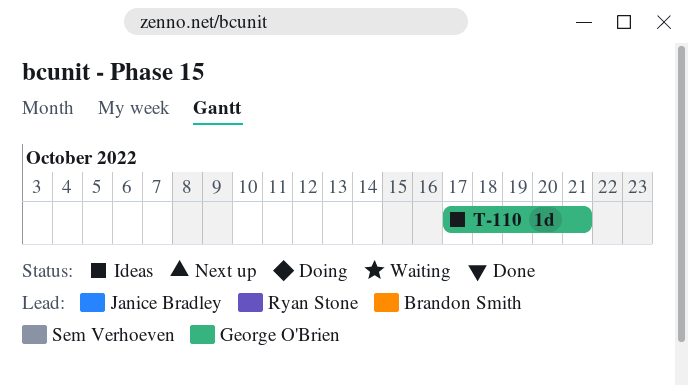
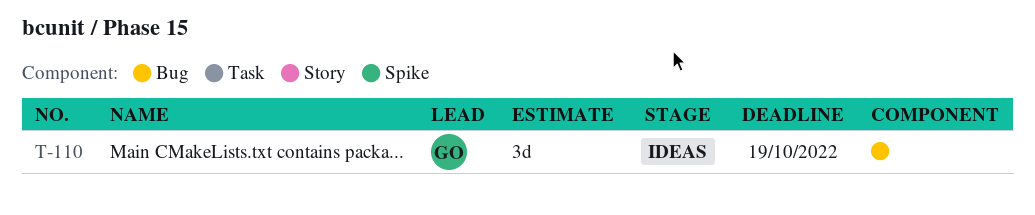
T-110, estimate: 1d -> 3d
T-110, due: Oct 21 -> Oct 19

